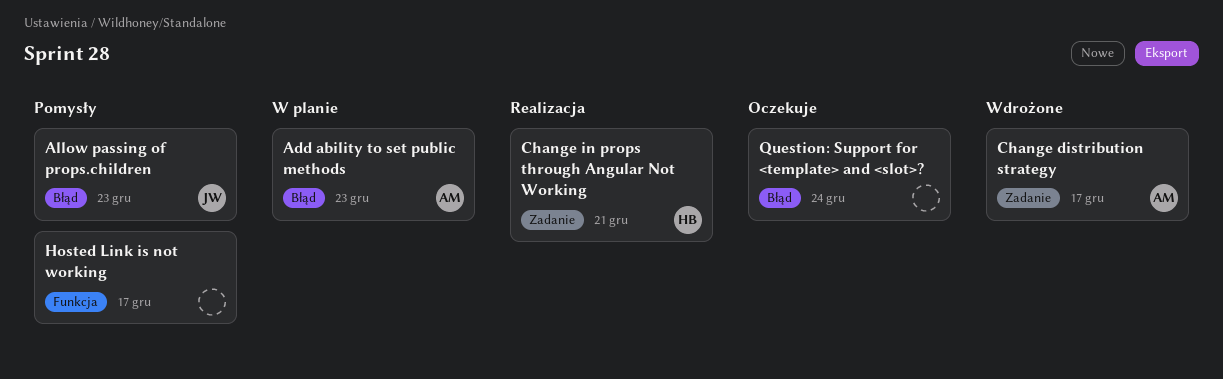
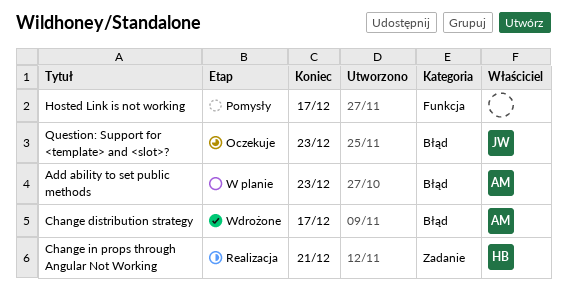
Allow passing of props.children: present -> none
Change distribution strategy, label: Zadanie -> Błąd
Question: Support for <template> and <slot>?, owner: none -> JW
Question: Support for <template> and <slot>?, due: Dec 24 -> Dec 23

